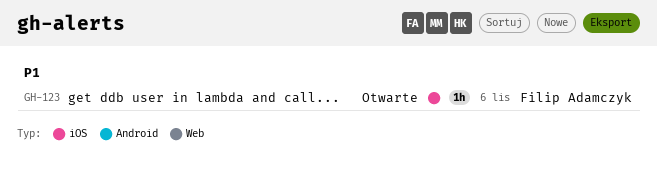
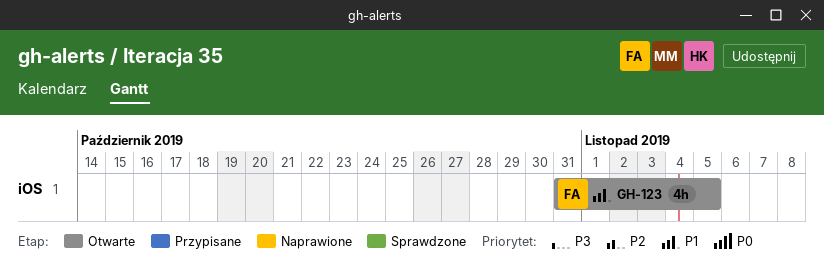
GH-123, estimate: 1h -> 4h
GH-123, due: Nov 6 -> Nov 5

